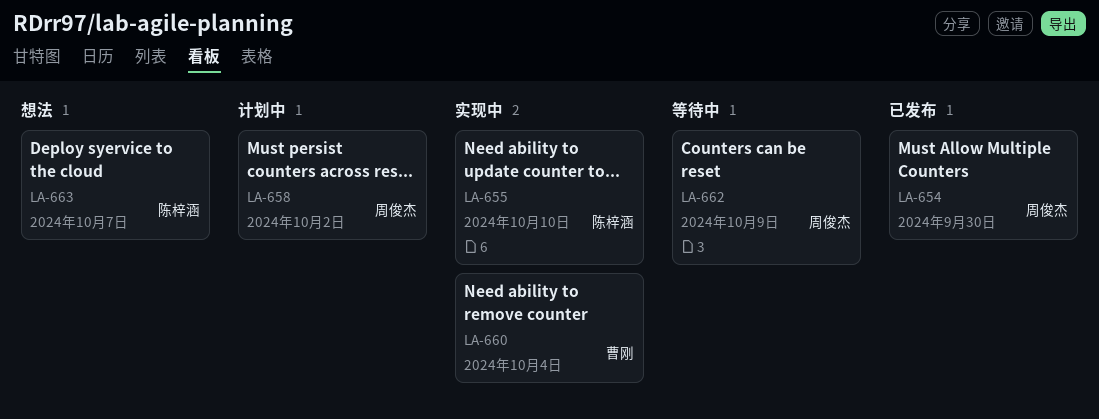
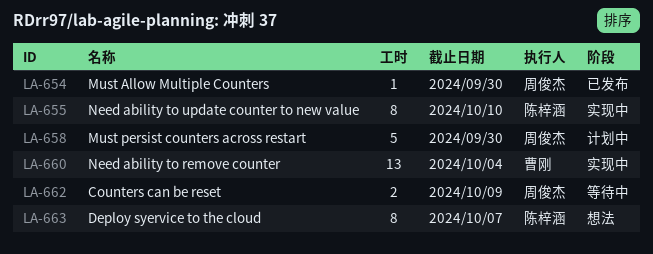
LA-658, due: Oct 2 -> Sep 30

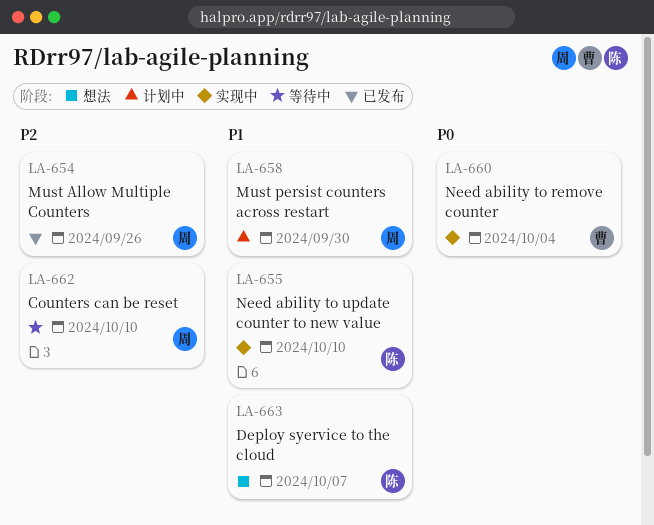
LA-654, due: Sep 30 -> Sep 26
LA-662, due: Oct 9 -> Oct 10

